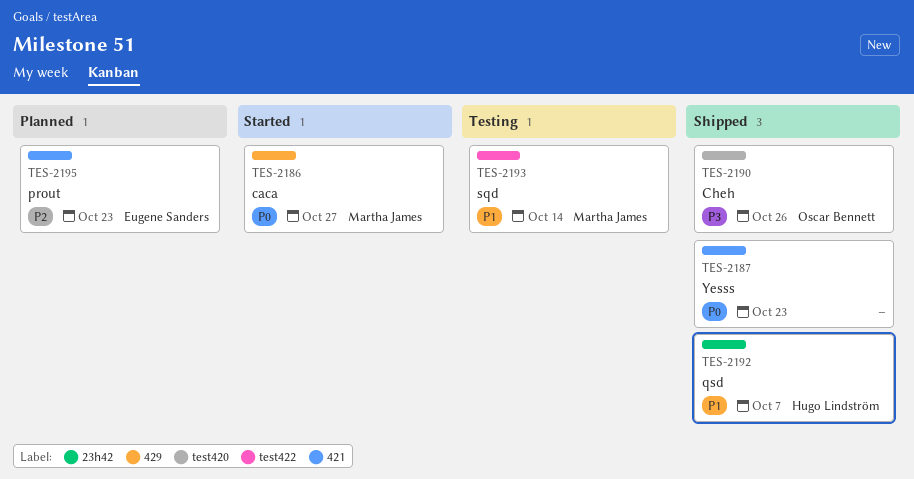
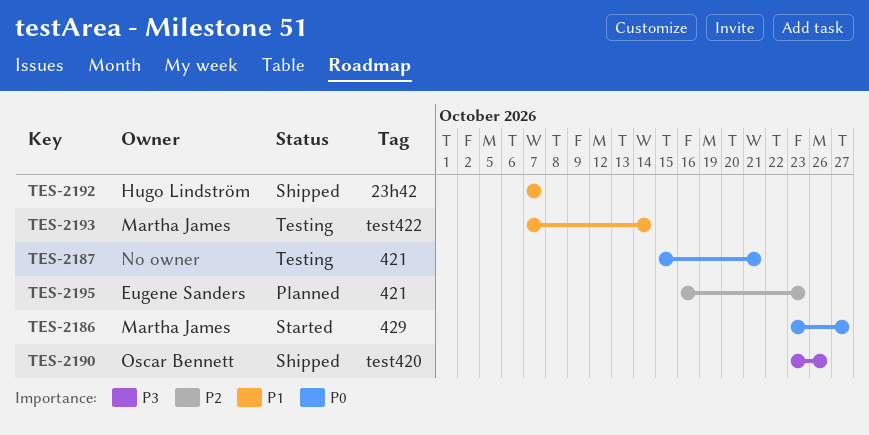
TES-2187, status: Shipped -> Testing
TES-2187, due: Oct 23 -> Oct 21

